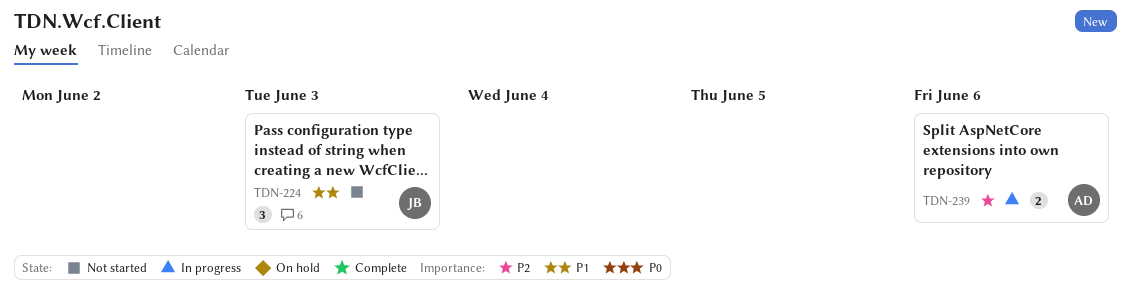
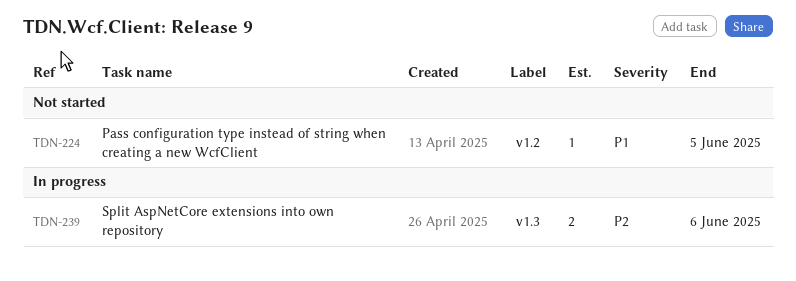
TDN-224, estimate: 3 -> 1
TDN-224, due: Jun 3 -> Jun 5

